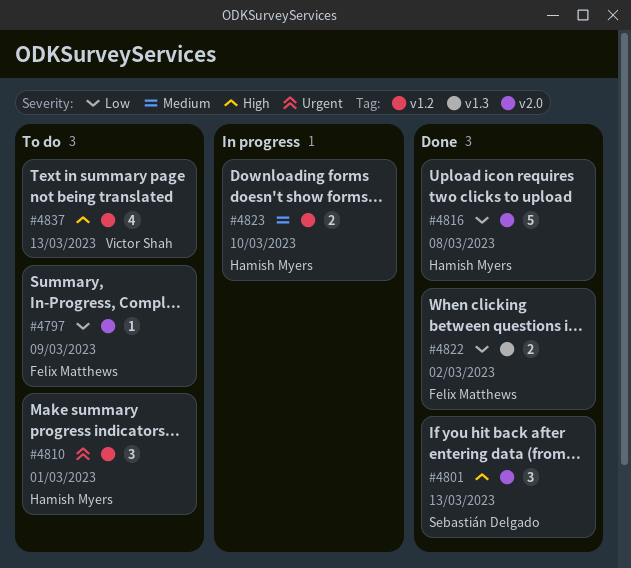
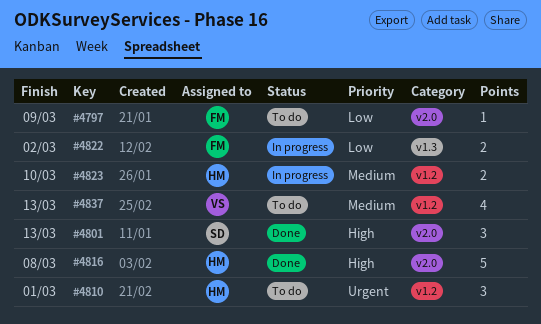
#4816, priority: Low -> High
#4822, status: Done -> In progress
#4837, priority: High -> Medium

